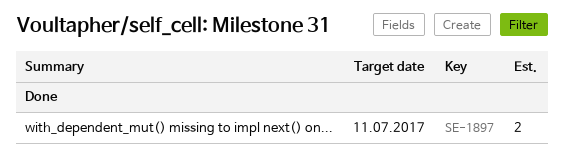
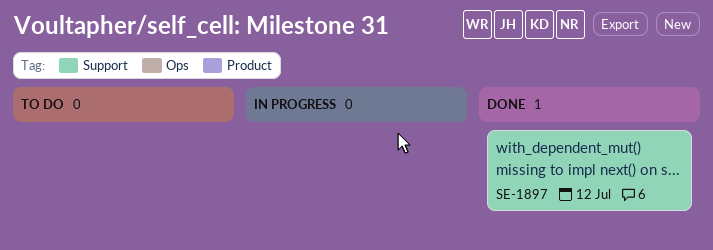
SE-1897, due: Jul 11 -> Jul 12

